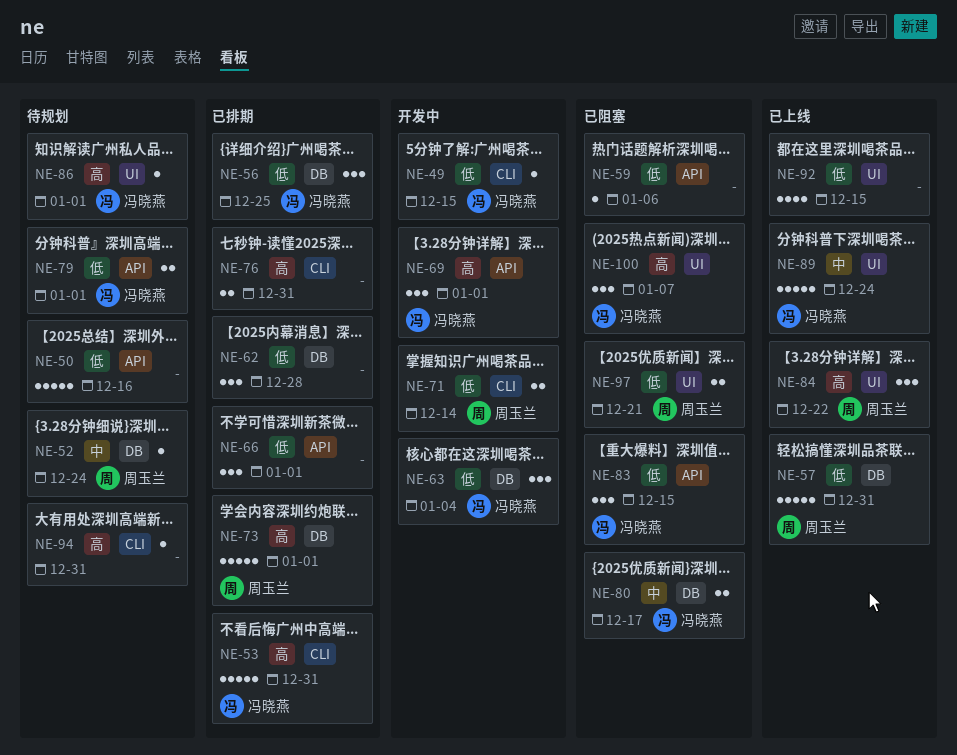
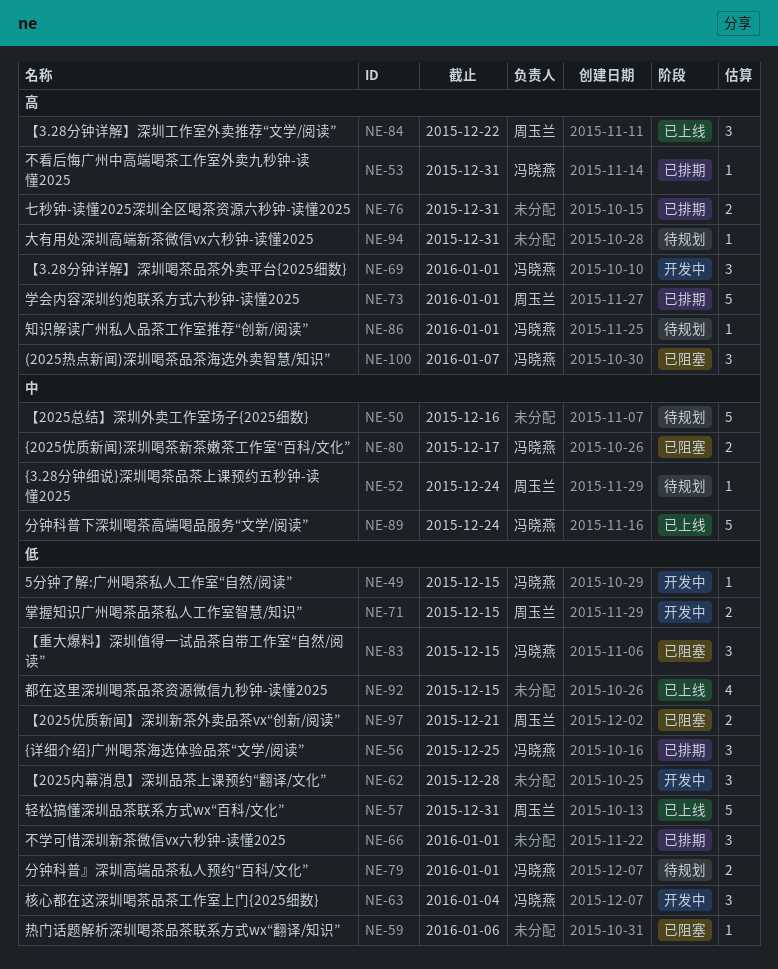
NE-50, priority: 低 -> 中
NE-53, estimate: 5 -> 1
NE-62, status: 已排期 -> 开发中
NE-71, due: Dec 14 -> Dec 15

